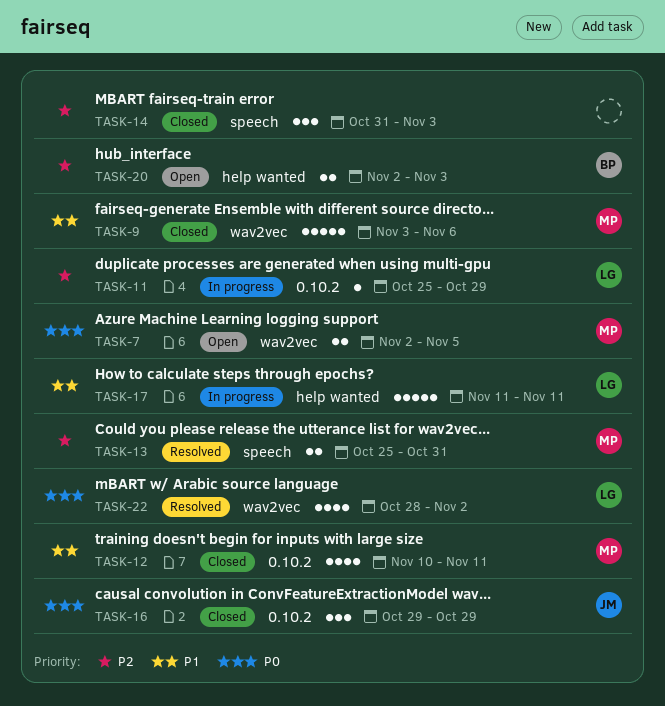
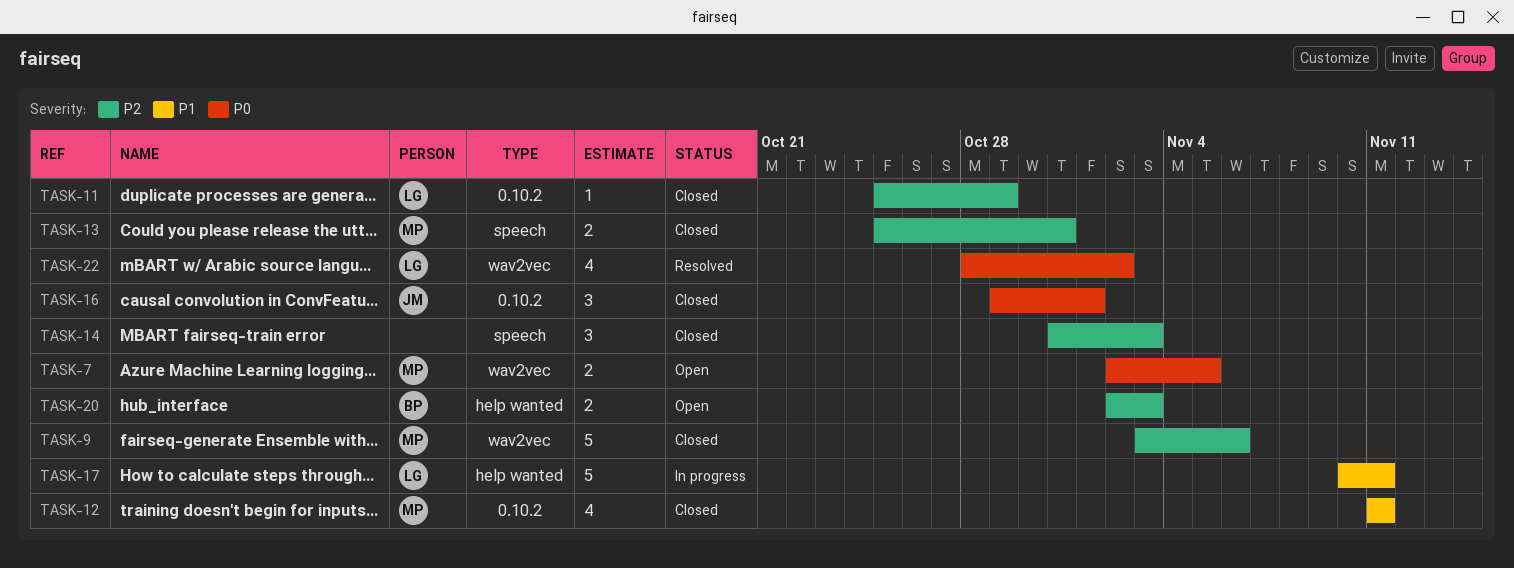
TASK-9, priority: P1 -> P2
TASK-11, status: In progress -> Closed
TASK-12, start: Nov 10 -> Nov 11
TASK-13, status: Resolved -> Closed
TASK-16, due: Oct 29 -> Nov 1
TASK-17, start: Nov 11 -> Nov 10

